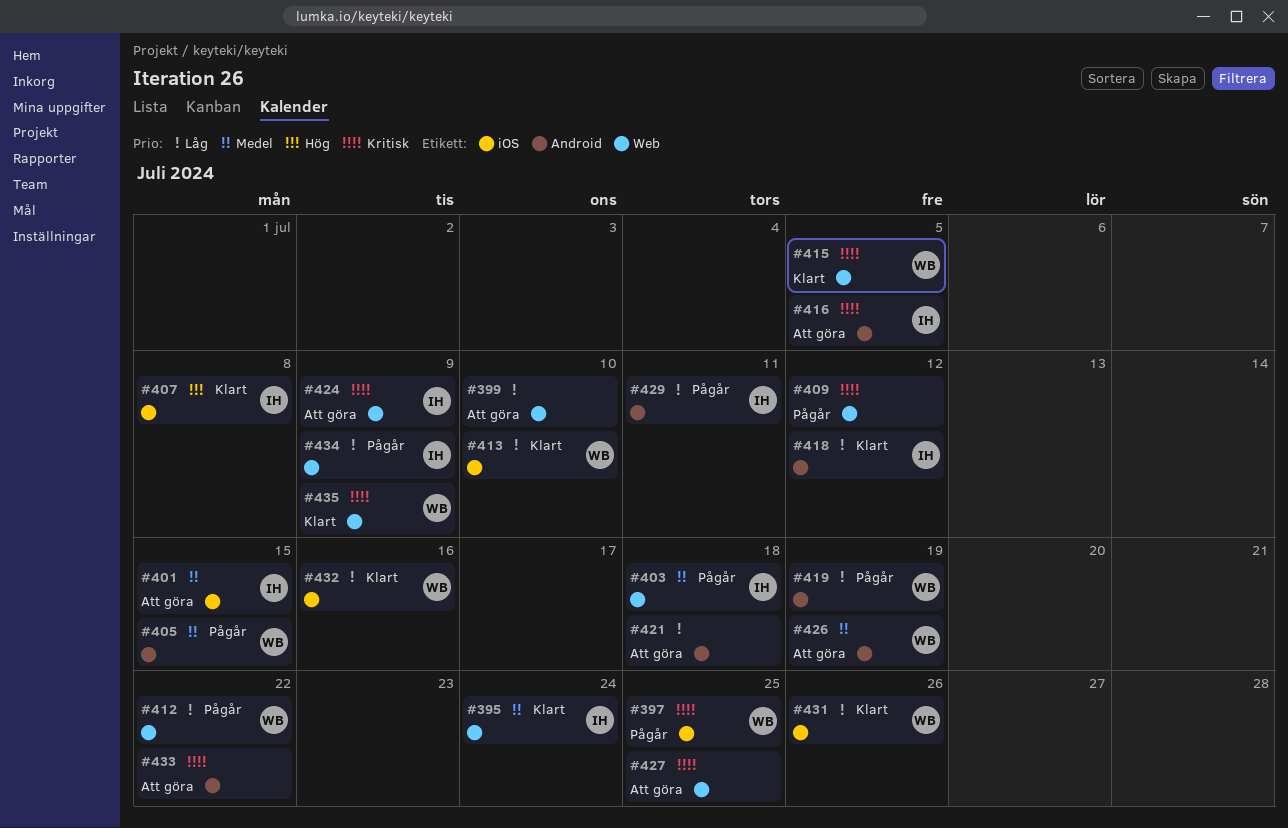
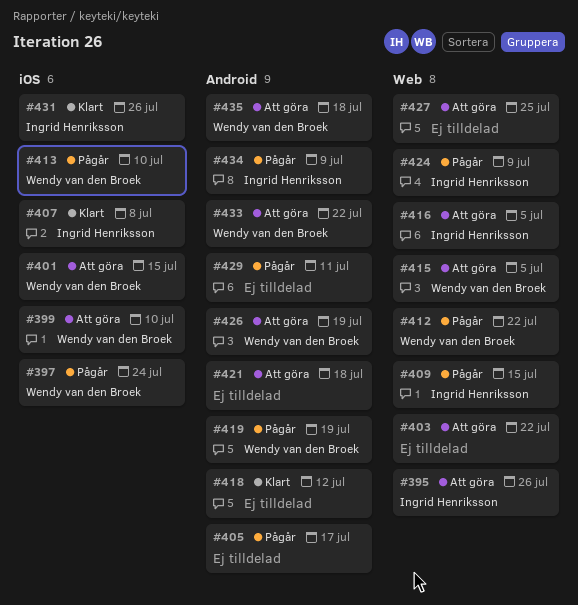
#395, status: Klart -> Att göra
#395, due: Jul 24 -> Jul 26
#397, due: Jul 25 -> Jul 24
#399, owner: none -> Wendy van den Broek
#399, label: Web -> iOS
#401, owner: Ingrid Henriksson -> Wendy van den Broek
#403, status: Pågår -> Att göra
#403, owner: Ingrid Henriksson -> none
#403, due: Jul 18 -> Jul 22
#405, owner: Wendy van den Broek -> none
#405, due: Jul 15 -> Jul 17
#409, owner: none -> Ingrid Henriksson
#409, due: Jul 12 -> Jul 15
#413, status: Klart -> Pågår
#415, status: Klart -> Att göra
#416, label: Android -> Web
#418, owner: Ingrid Henriksson -> none
#424, status: Att göra -> Pågår
#429, owner: Ingrid Henriksson -> none
#431, owner: Wendy van den Broek -> Ingrid Henriksson
#432: present -> none
#433, owner: none -> Wendy van den Broek
#434, label: Web -> Android
#435, status: Klart -> Att göra
#435, label: Web -> Android
#435, due: Jul 9 -> Jul 18

